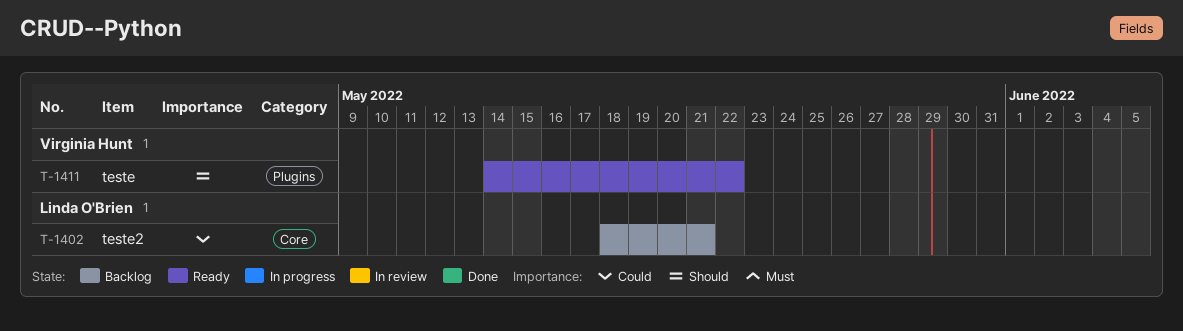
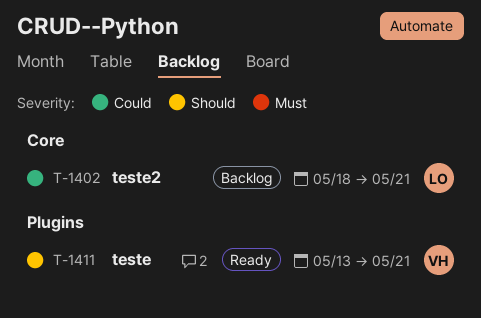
T-1411, start: May 14 -> May 13
T-1411, due: May 22 -> May 21

